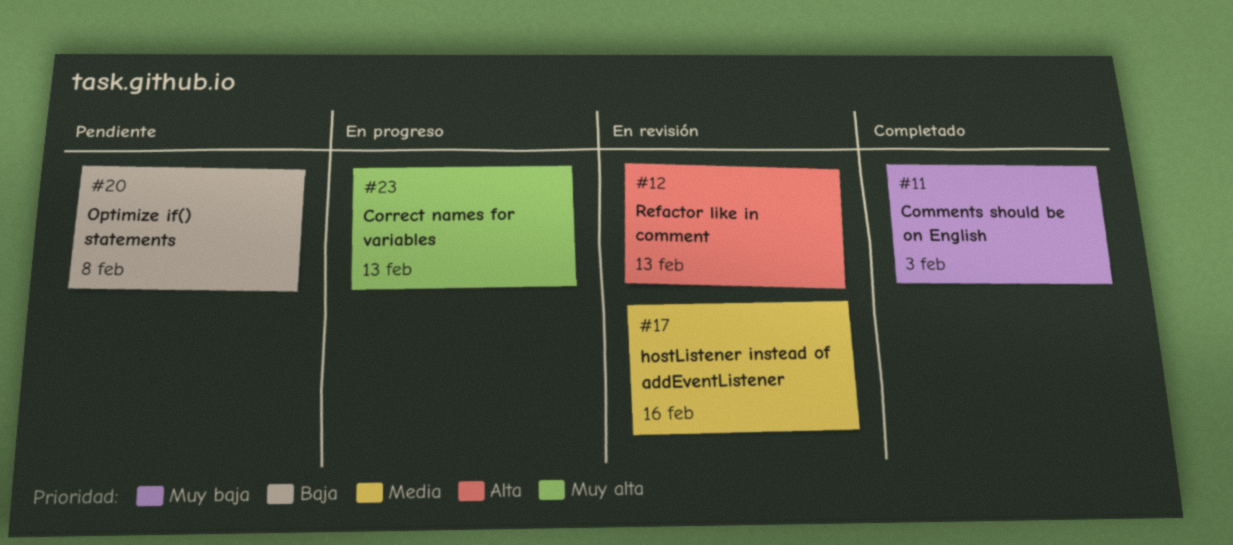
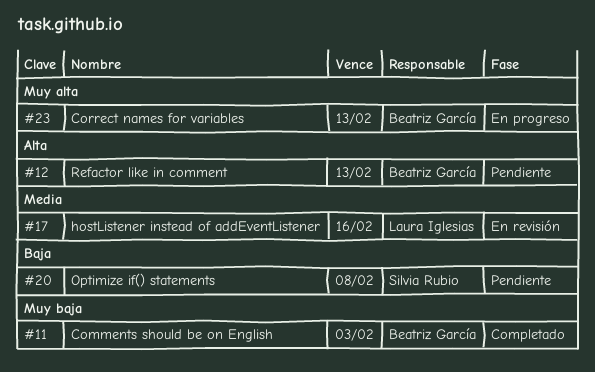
#12, status: En revisión -> Pendiente

